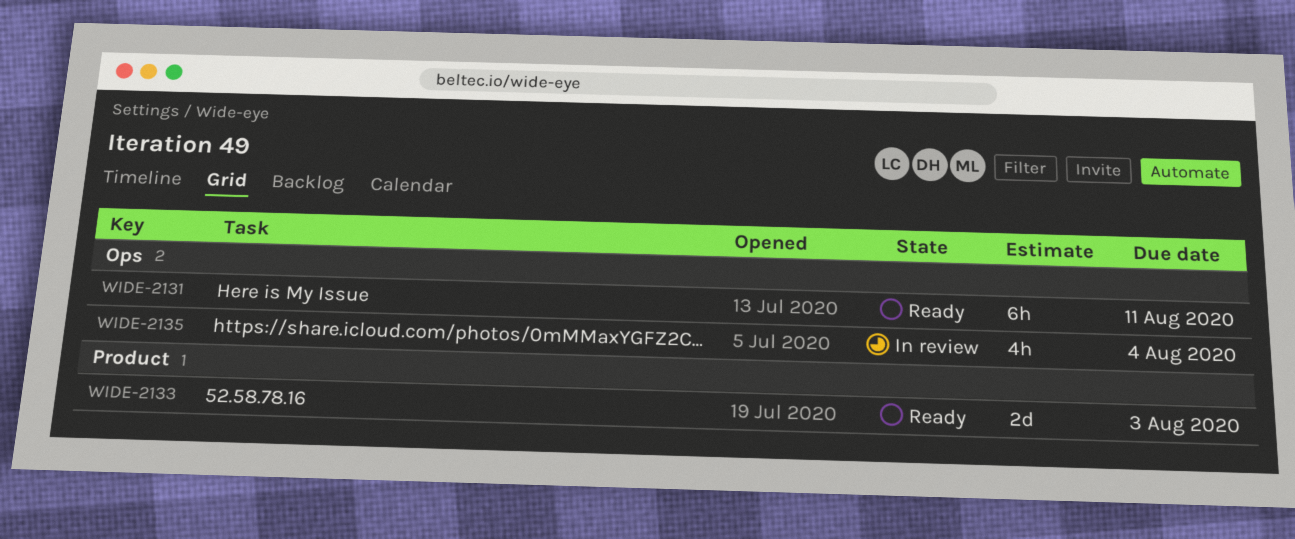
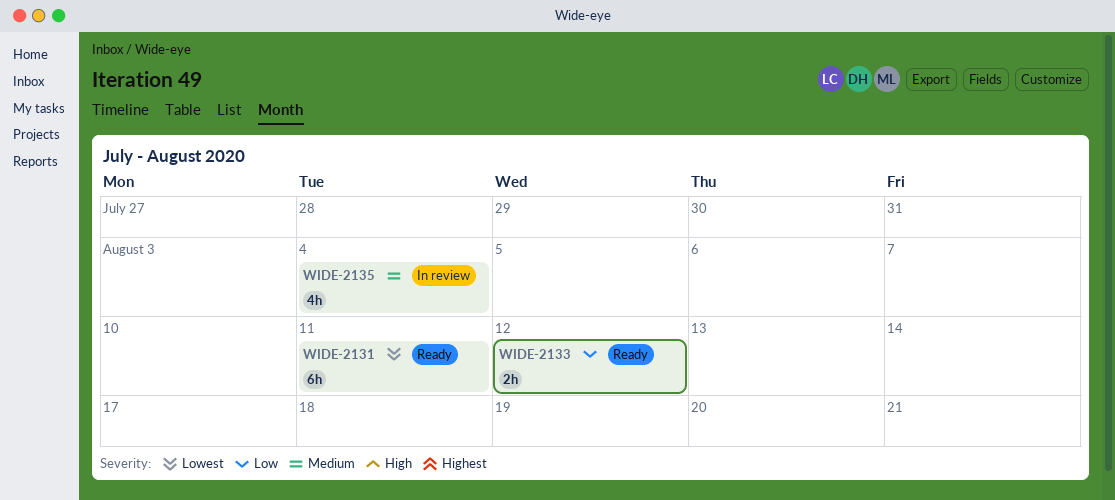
WIDE-2133, estimate: 2d -> 2h
WIDE-2133, due: Aug 3 -> Aug 12

